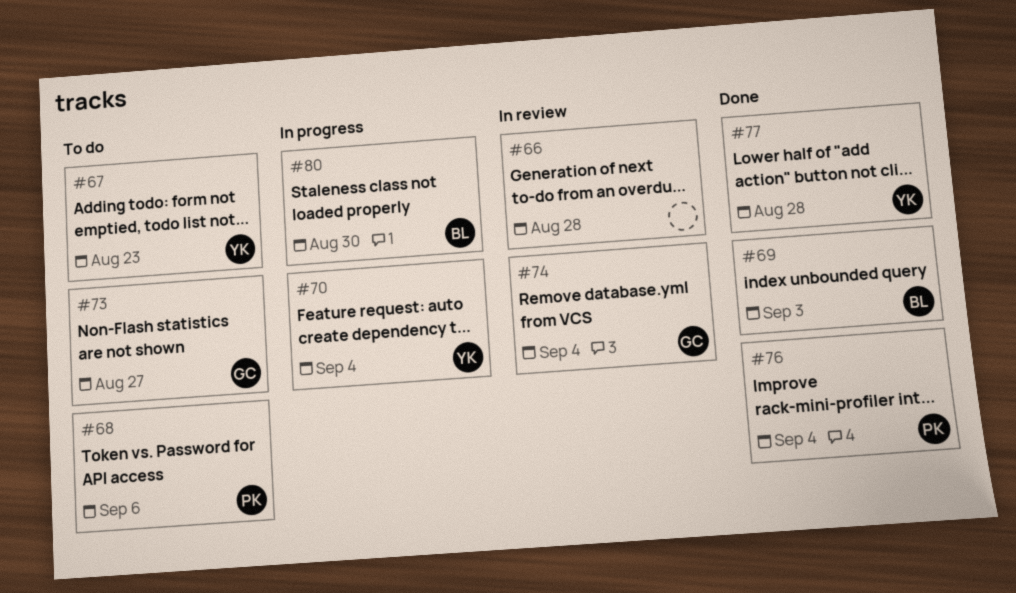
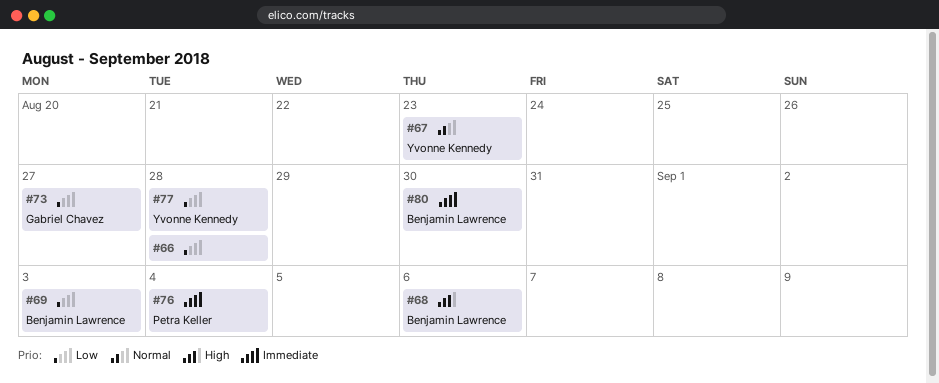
#68, owner: Petra Keller -> Benjamin Lawrence
#70: present -> none
#74: present -> none

